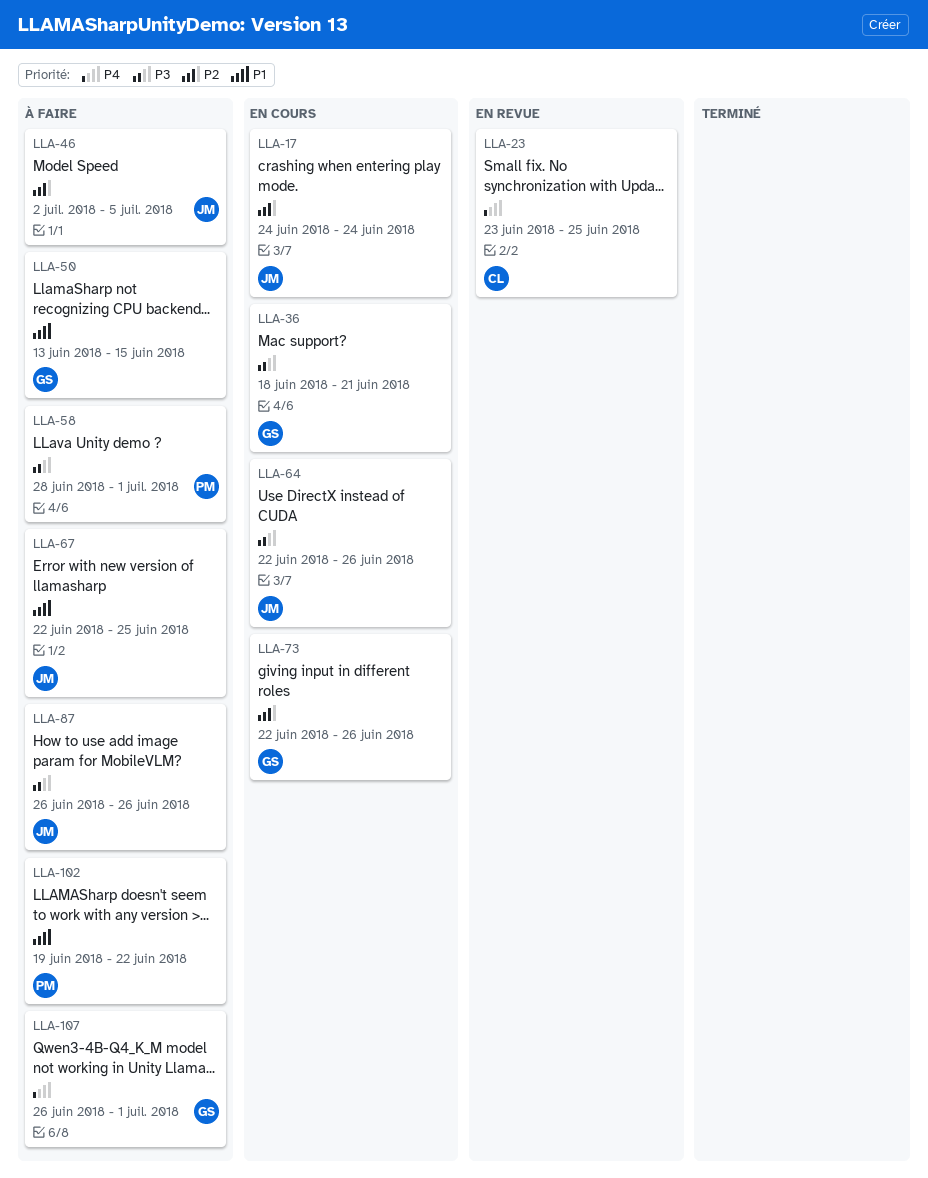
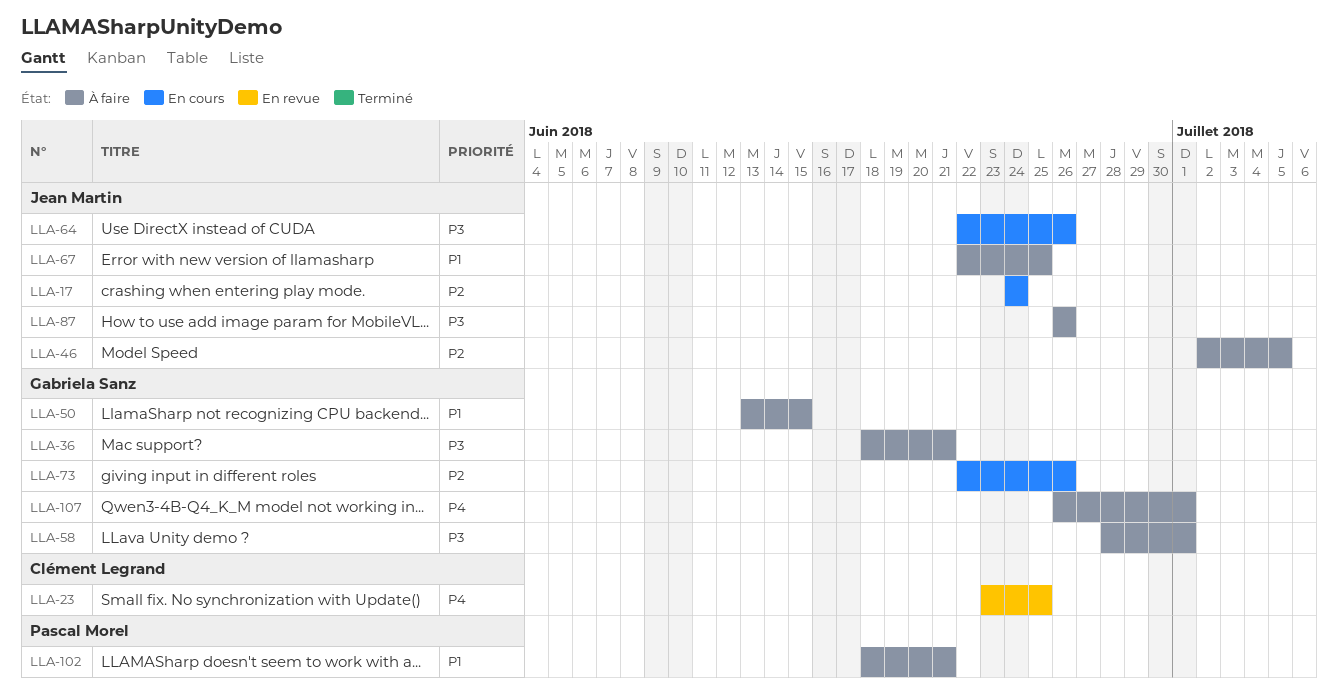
LLA-36, status: En cours -> À faire
LLA-58, owner: Pascal Morel -> Gabriela Sanz
LLA-102, start: Jun 19 -> Jun 18
LLA-102, due: Jun 22 -> Jun 21

